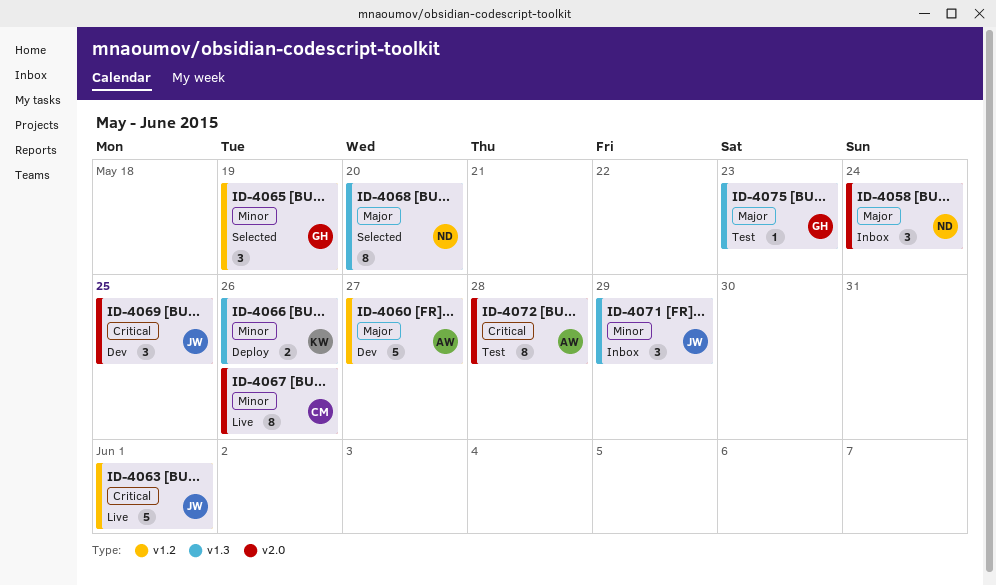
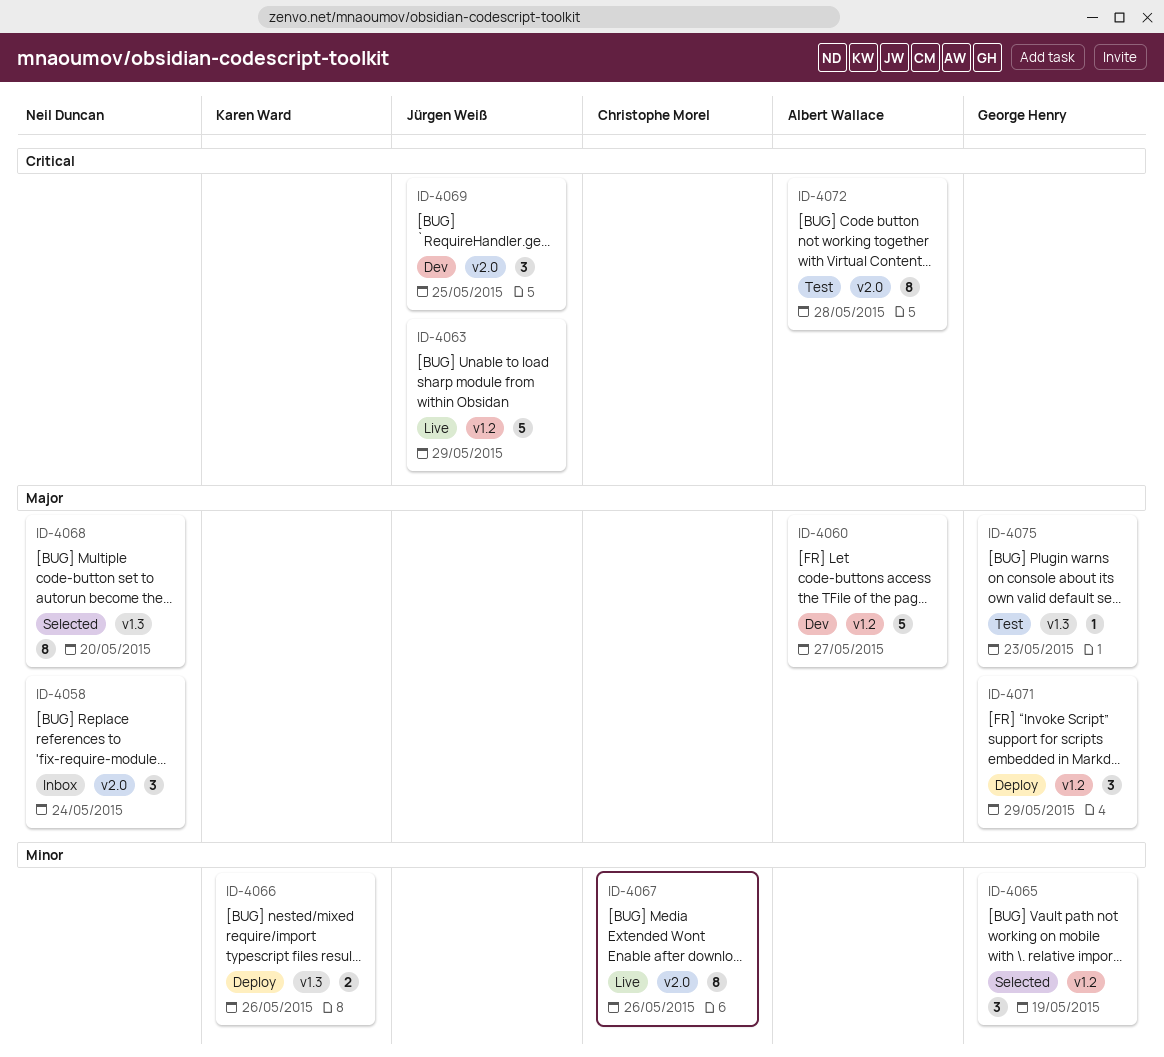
ID-4063, due: Jun 1 -> May 29
ID-4071, status: Inbox -> Deploy
ID-4071, owner: Jürgen Weiß -> George Henry
ID-4071, priority: Minor -> Major
ID-4071, label: v1.3 -> v1.2

